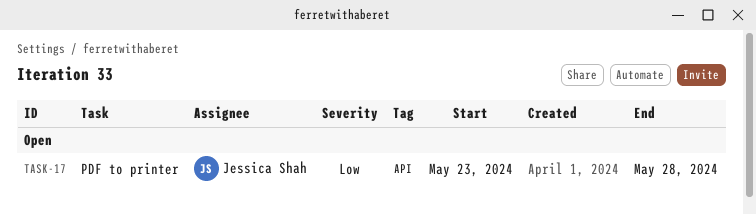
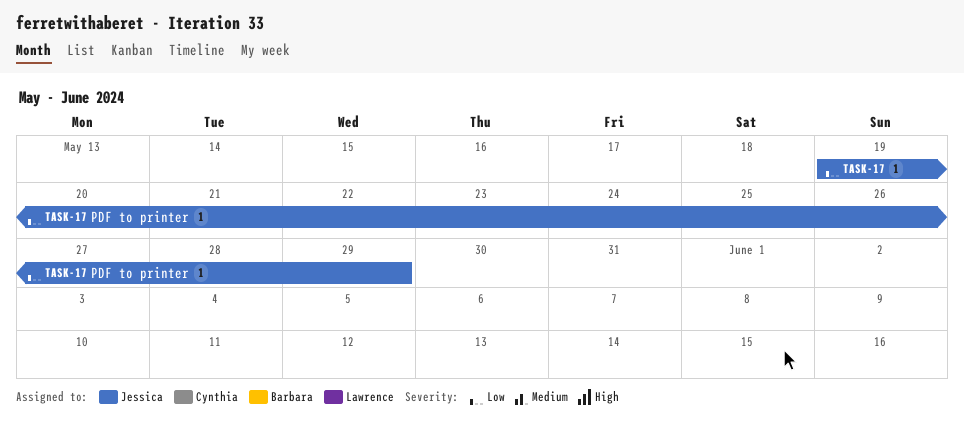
TASK-17, start: May 23 -> May 19
TASK-17, due: May 28 -> May 29

